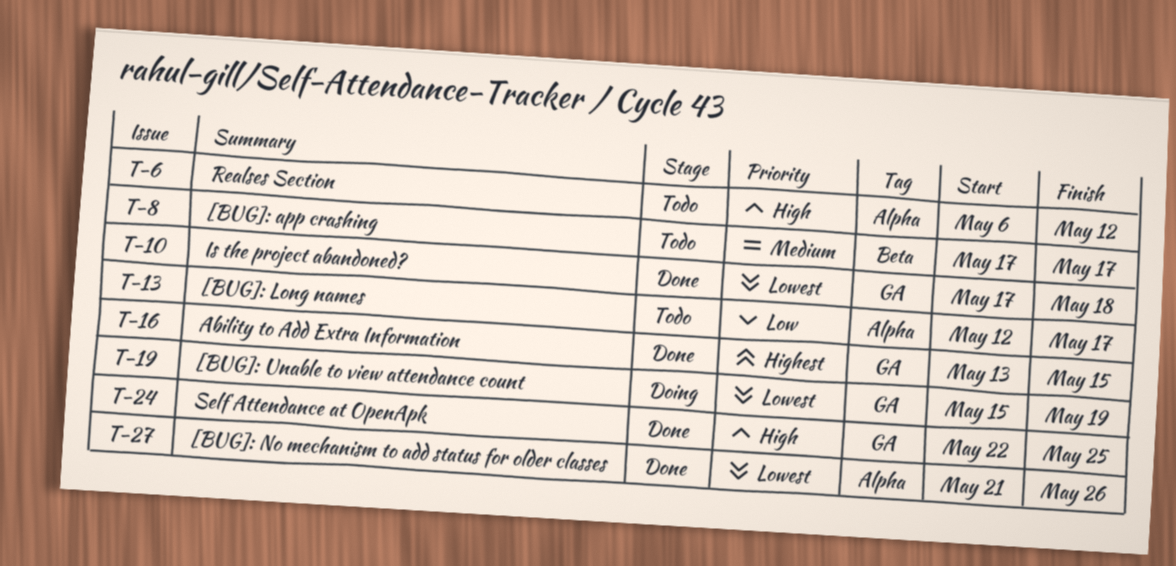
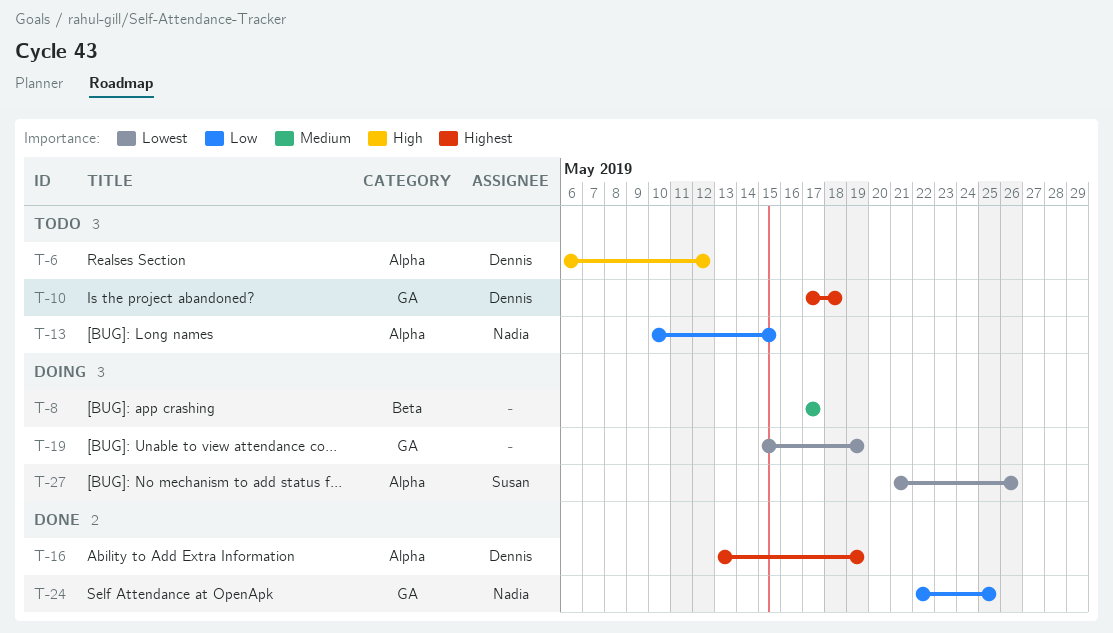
T-8, status: Todo -> Doing
T-10, status: Done -> Todo
T-10, priority: Lowest -> Highest
T-13, start: May 12 -> May 10
T-13, due: May 17 -> May 15
T-16, label: GA -> Alpha
T-16, due: May 15 -> May 19
T-24, priority: High -> Low
T-27, status: Done -> Doing

